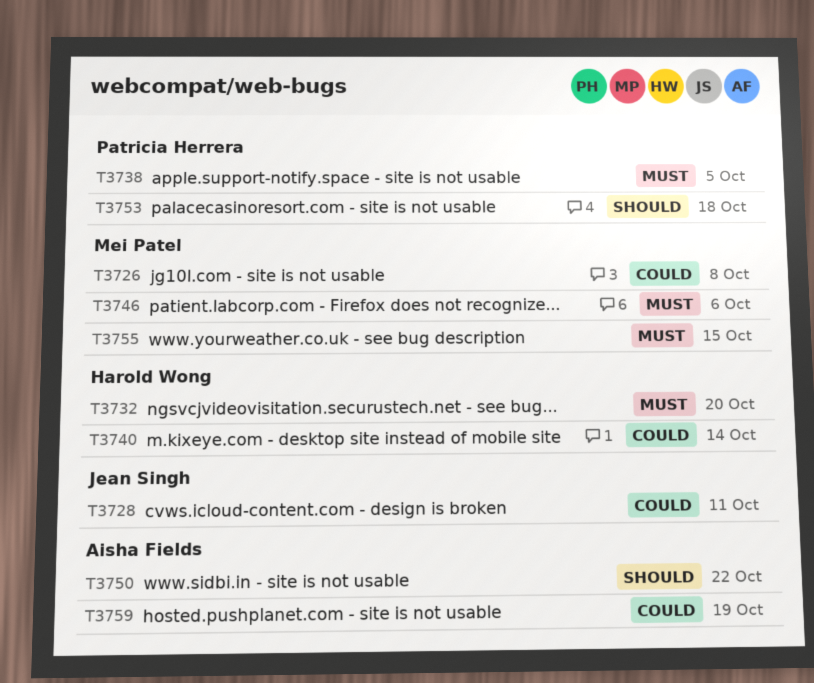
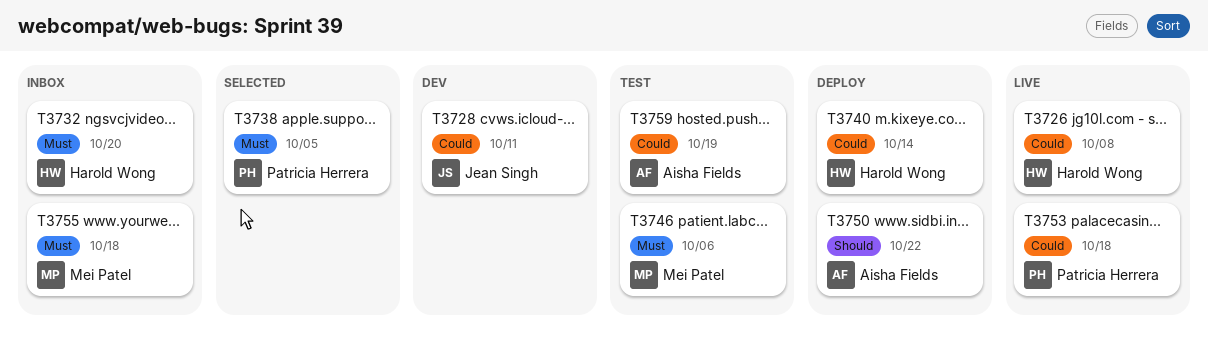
T3726, owner: Mei Patel -> Harold Wong
T3753, priority: Should -> Could
T3755, due: Oct 15 -> Oct 18

